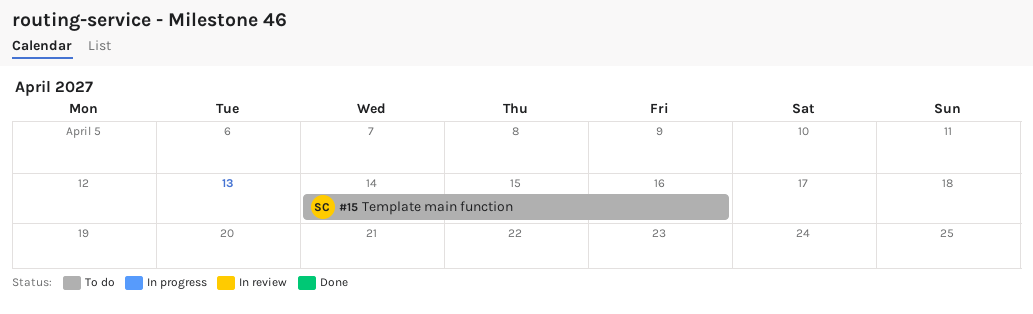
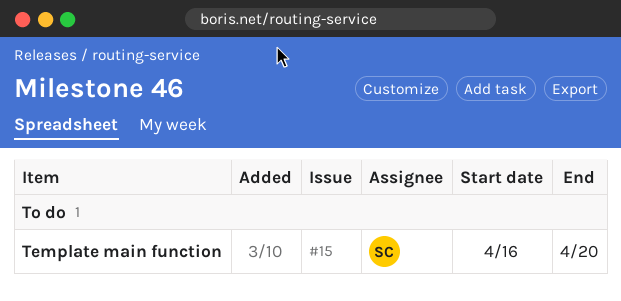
#15, start: Apr 14 -> Apr 16
#15, due: Apr 16 -> Apr 20

